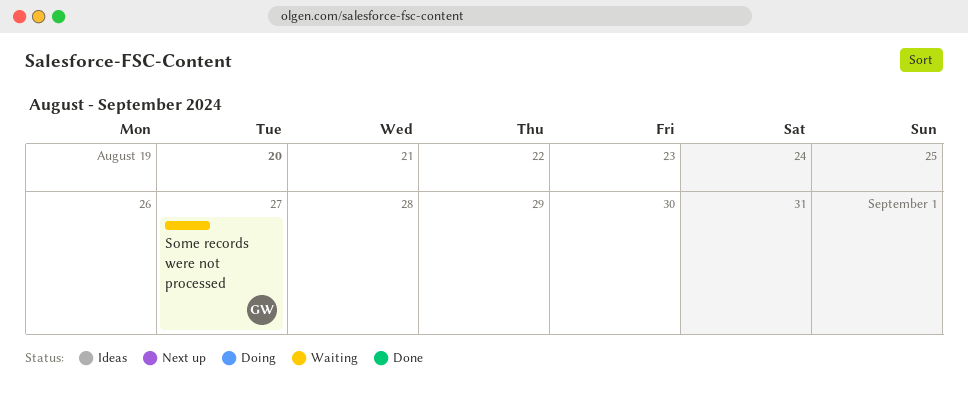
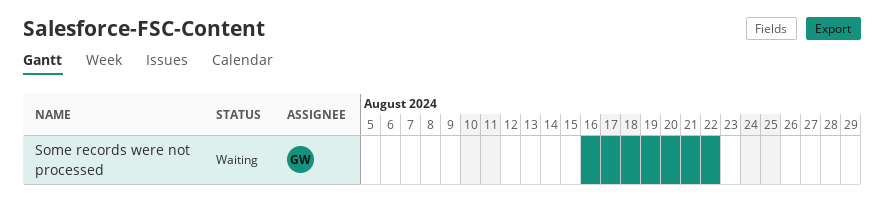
Some records were not processed, due: Aug 27 -> Aug 22

